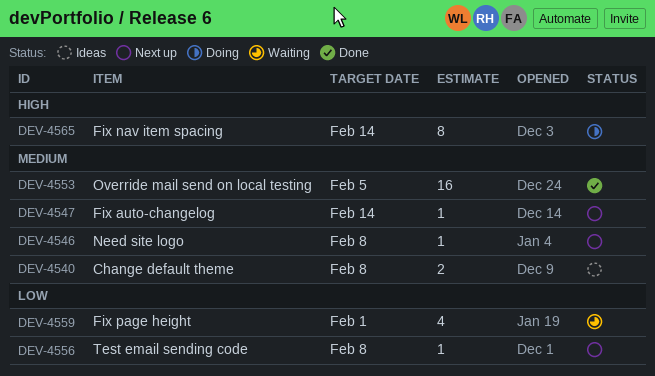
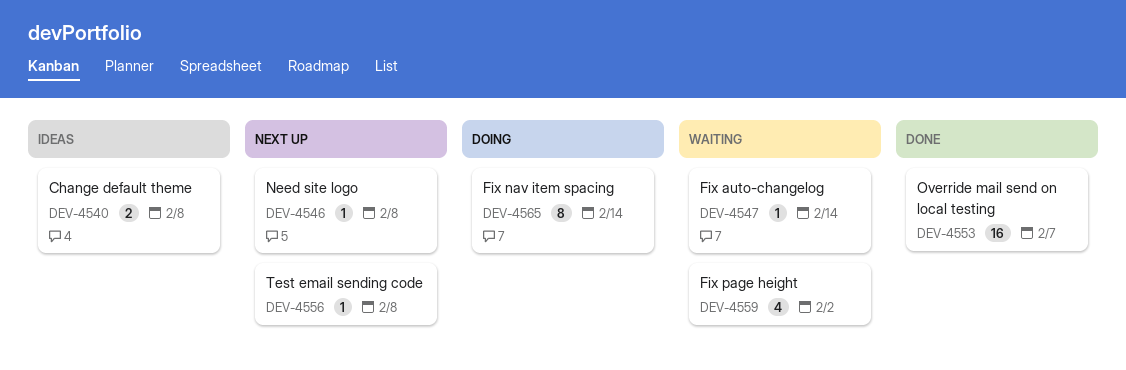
DEV-4547, status: Next up -> Waiting
DEV-4553, due: Feb 5 -> Feb 7
DEV-4559, due: Feb 1 -> Feb 2

